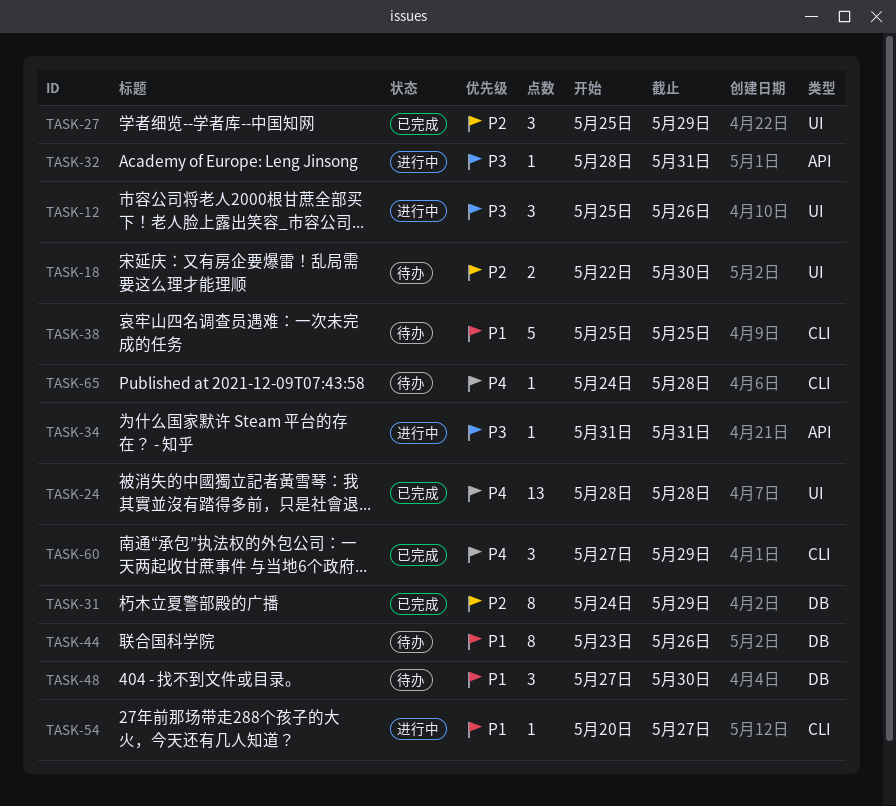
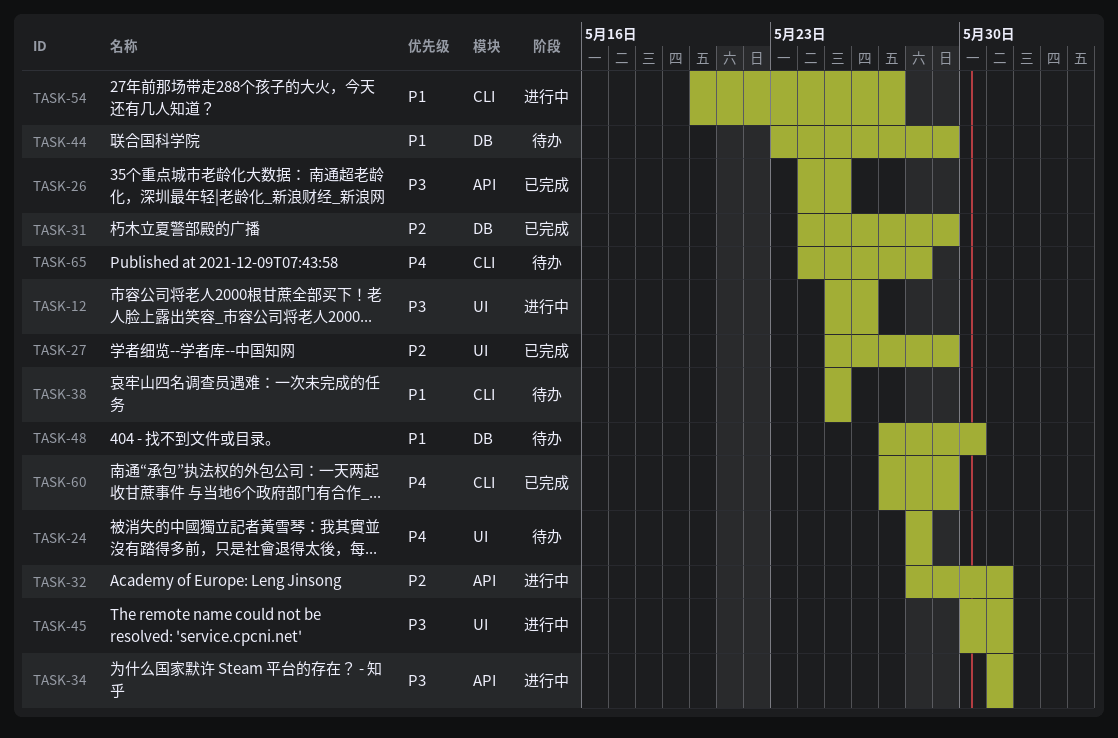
TASK-18: present -> none
TASK-24, status: 已完成 -> 待办
TASK-26: none -> present
TASK-32, priority: P3 -> P2
TASK-44, due: May 26 -> May 29
TASK-45: none -> present

